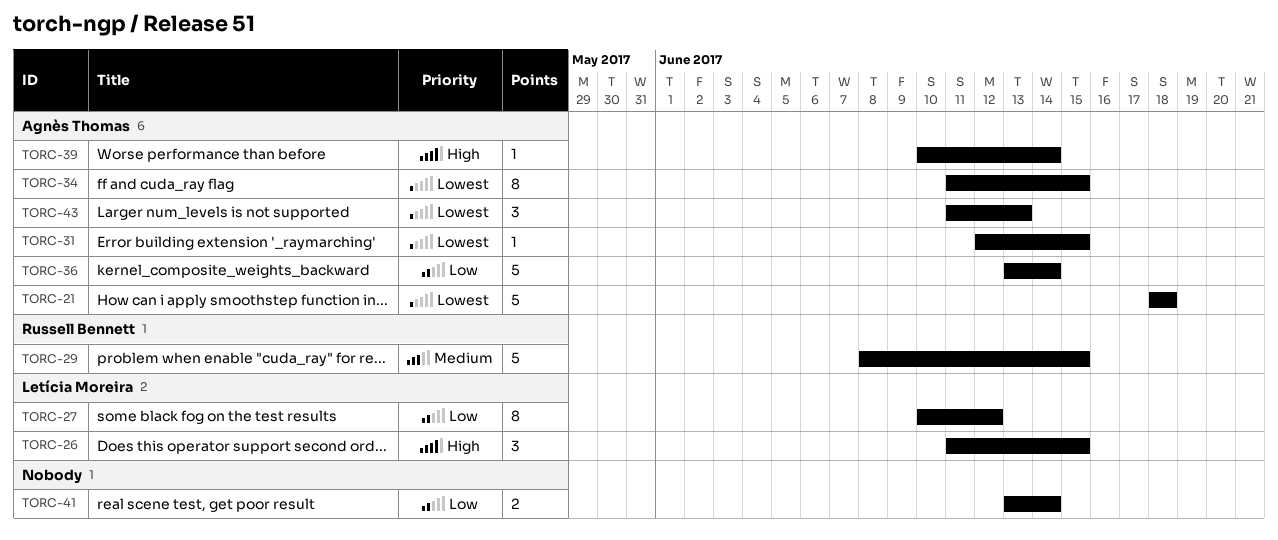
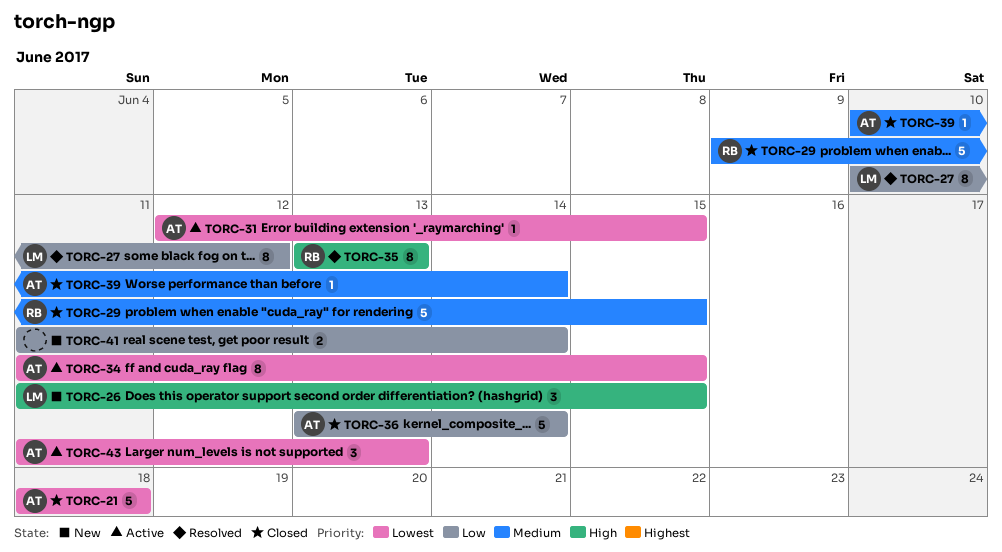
TORC-29, start: Jun 8 -> Jun 9
TORC-35: none -> present
TORC-39, priority: High -> Medium
TORC-41, start: Jun 13 -> Jun 11

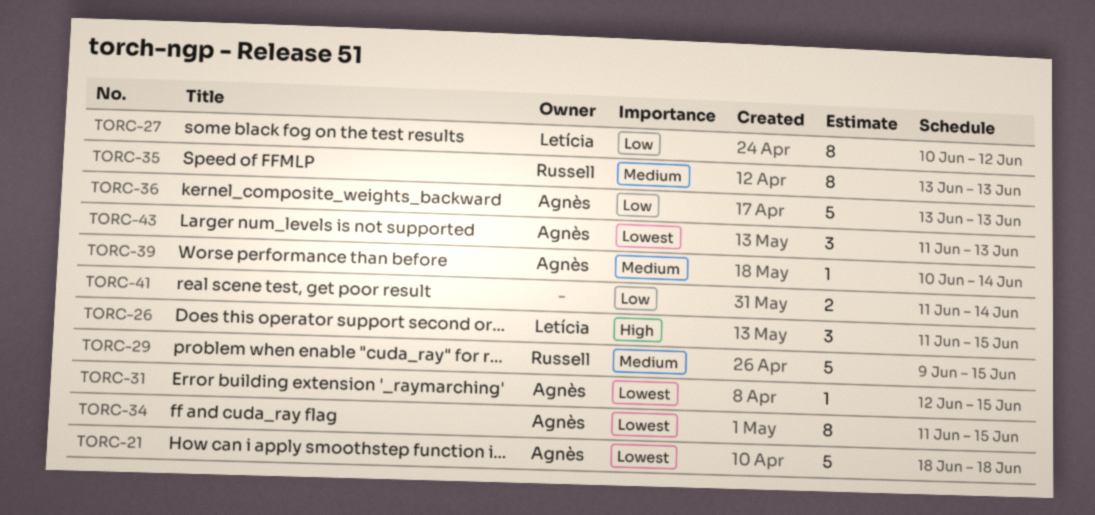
TORC-35, priority: High -> Medium
TORC-36, due: Jun 14 -> Jun 13

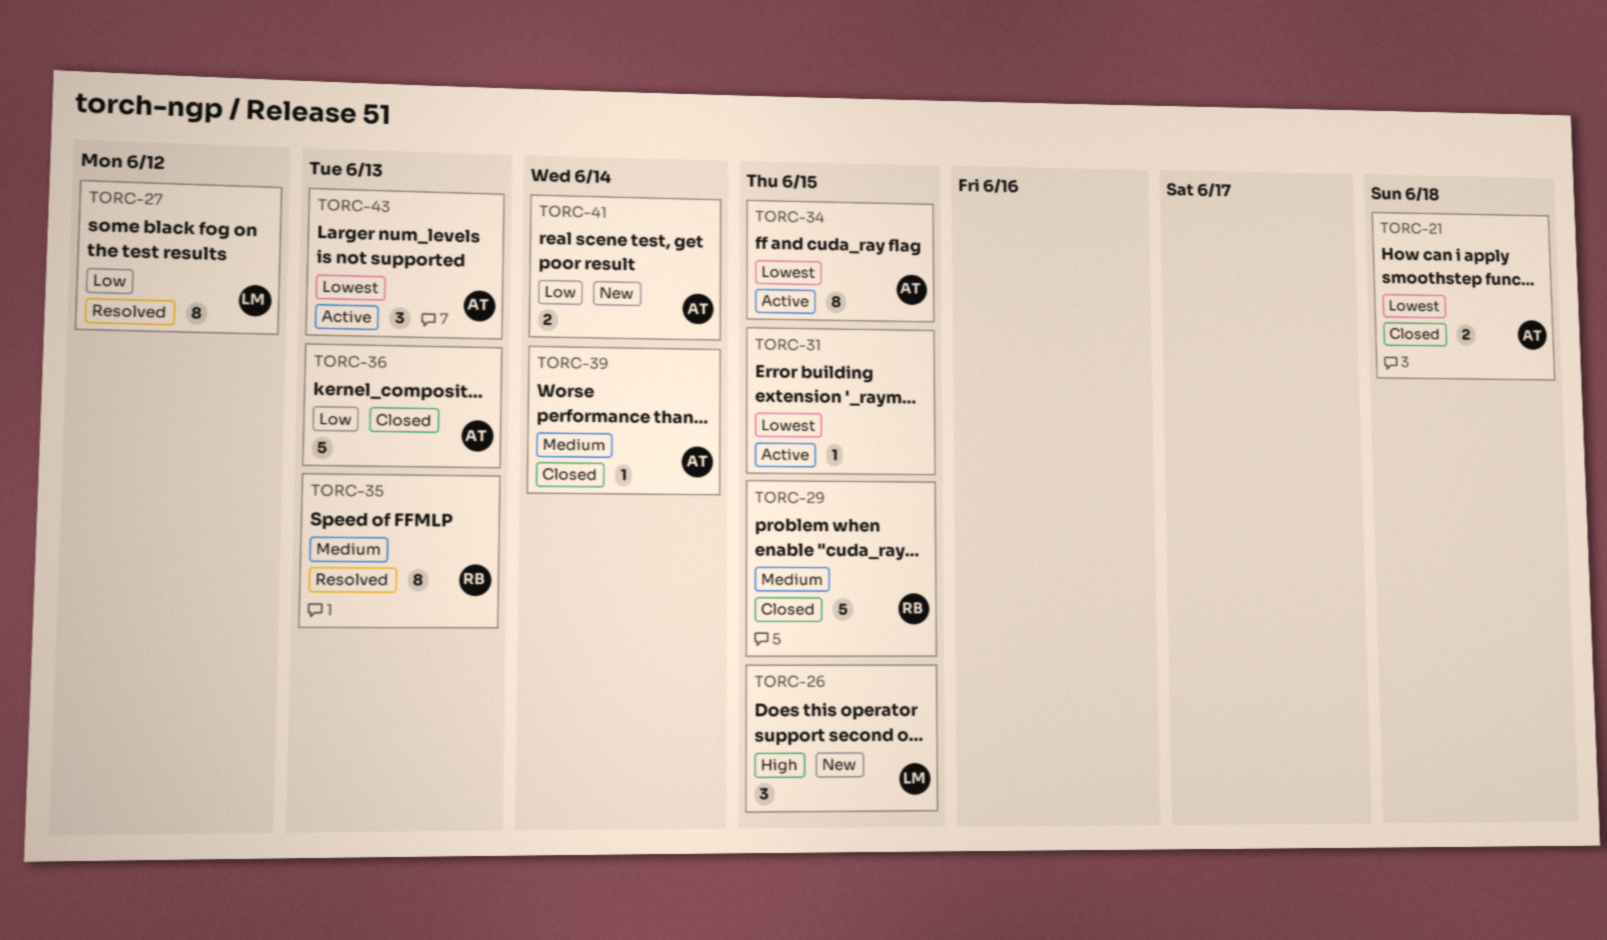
TORC-21, estimate: 5 -> 2
TORC-31, owner: Agnès -> none
TORC-41, owner: none -> Agnès

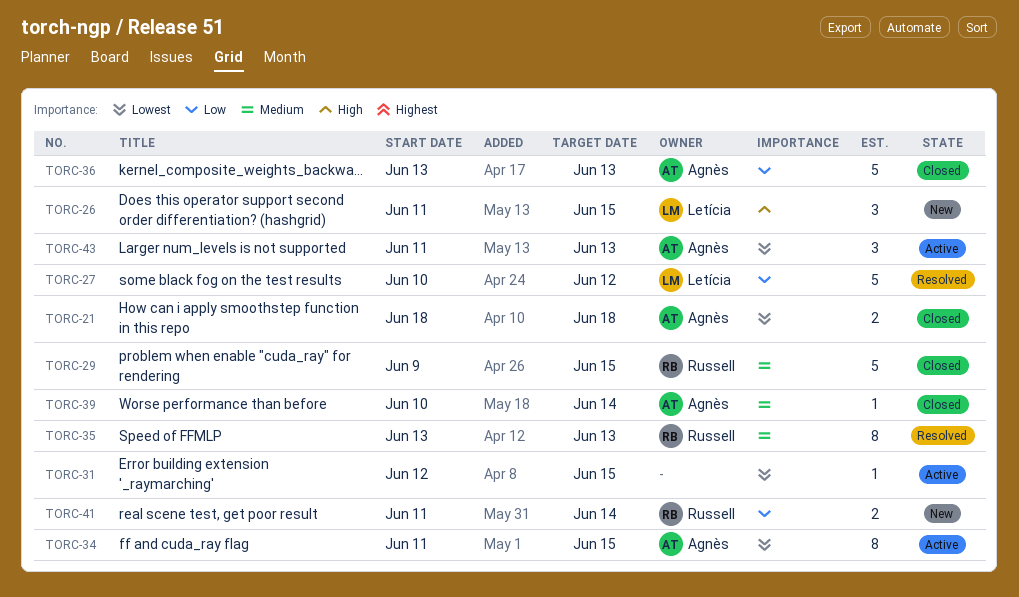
TORC-27, estimate: 8 -> 5
TORC-41, owner: Agnès -> Russell

